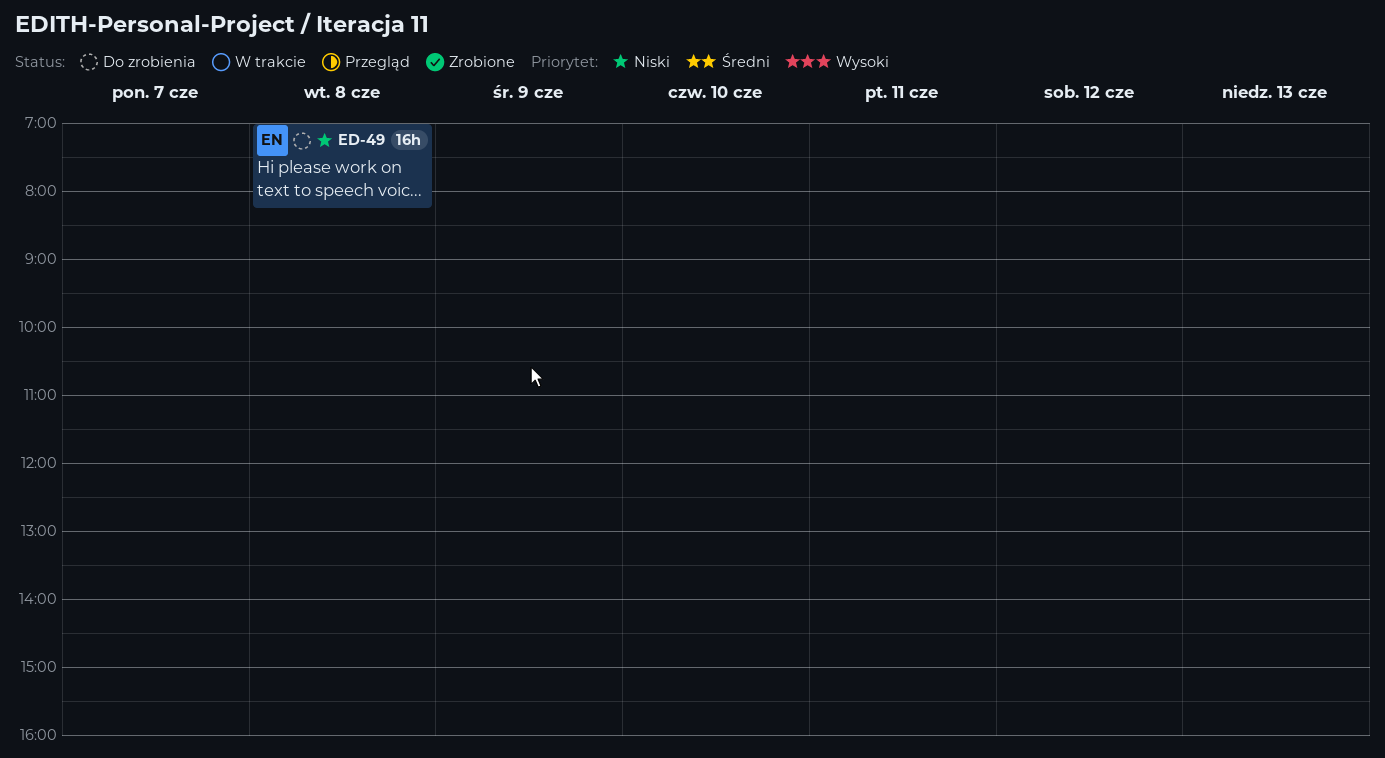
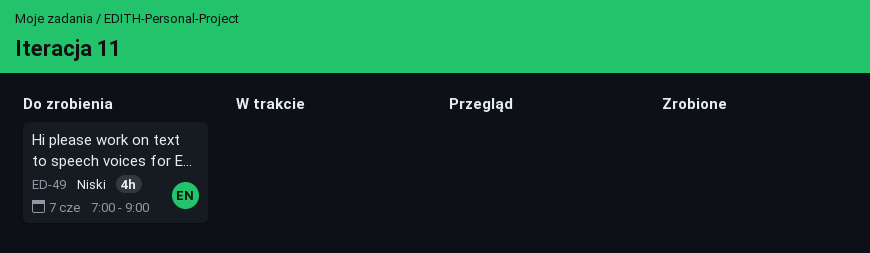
ED-49, estimate: 16h -> 4h
ED-49, day: Jun 8 -> Jun 7
ED-49, ends: 08:15 -> 09:00

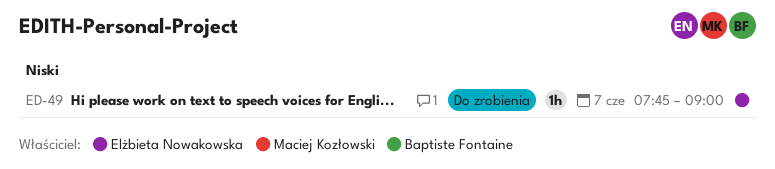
ED-49, estimate: 4h -> 1h
ED-49, begins: 07:00 -> 07:45

